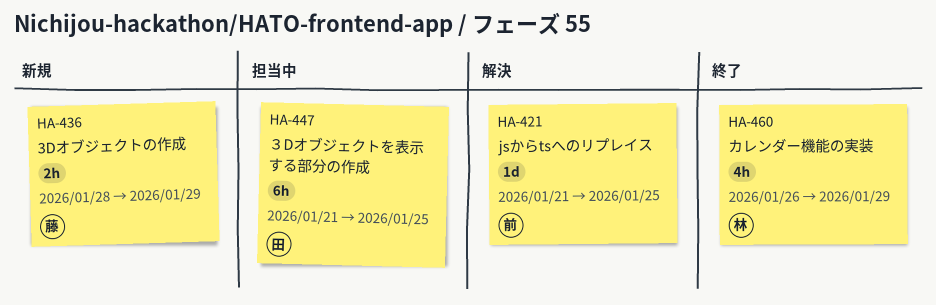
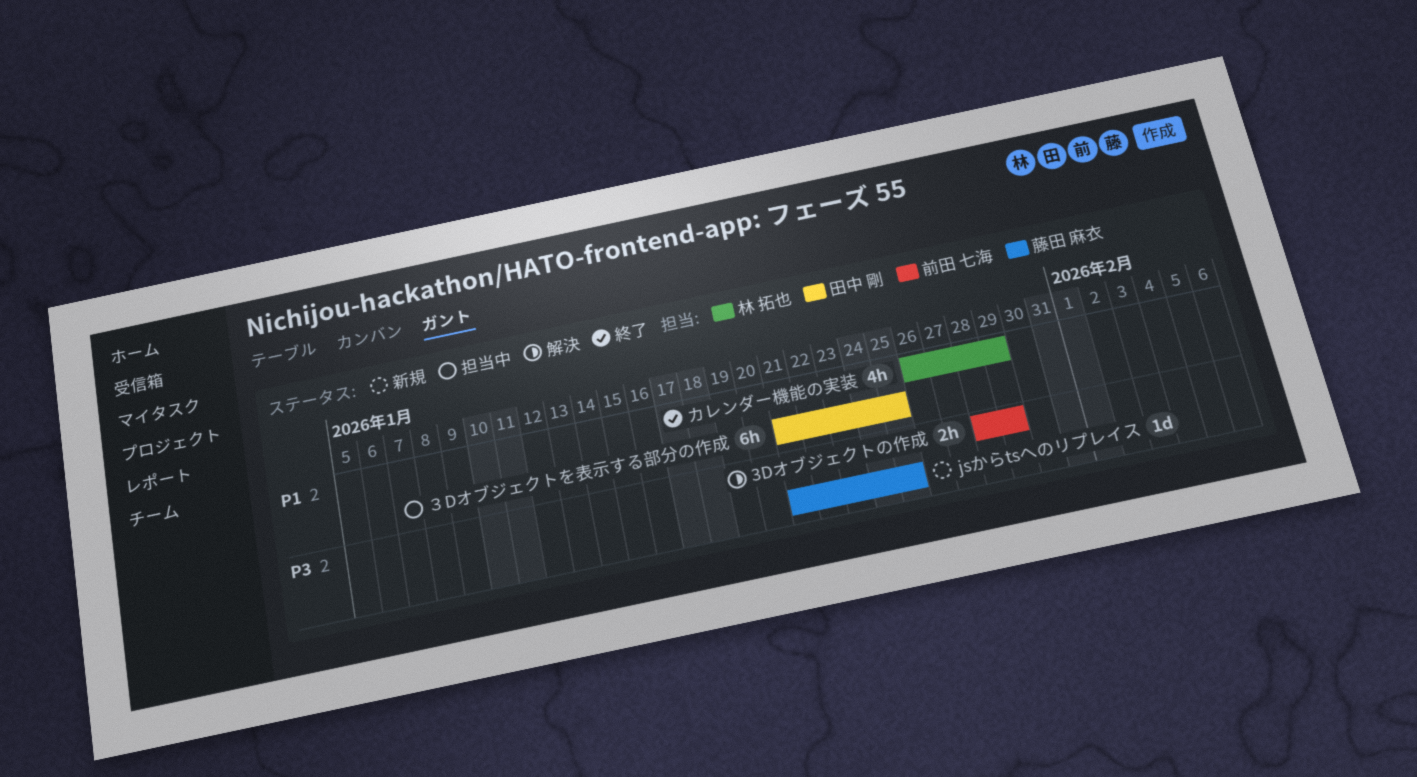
3Dオブジェクトの作成, status: 新規 -> 解決
3Dオブジェクトの作成, owner: 藤田 麻衣 -> 前田 七海
jsからtsへのリプレイス, status: 解決 -> 新規
jsからtsへのリプレイス, owner: 前田 七海 -> 藤田 麻衣

